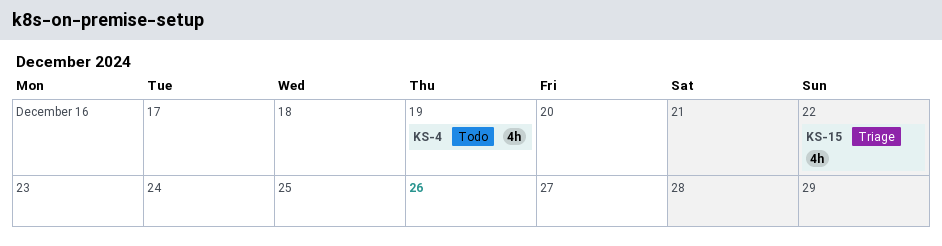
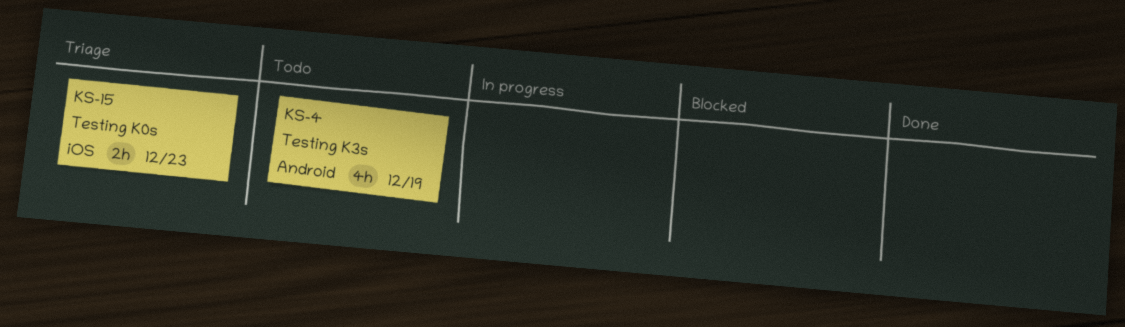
KS-15, estimate: 4h -> 2h
KS-15, due: Dec 22 -> Dec 23

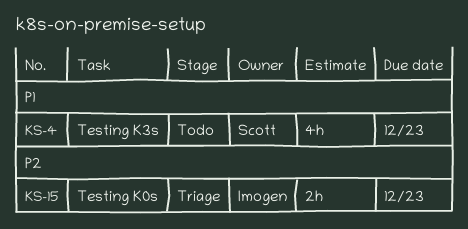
KS-4, due: Dec 19 -> Dec 23

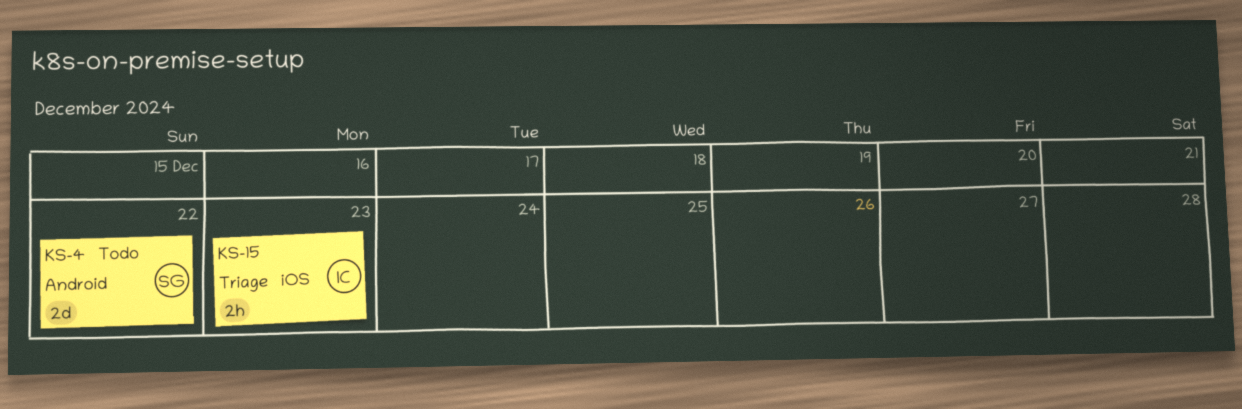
KS-4, estimate: 4h -> 2d
KS-4, due: Dec 23 -> Dec 22

